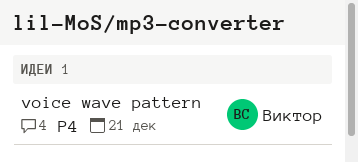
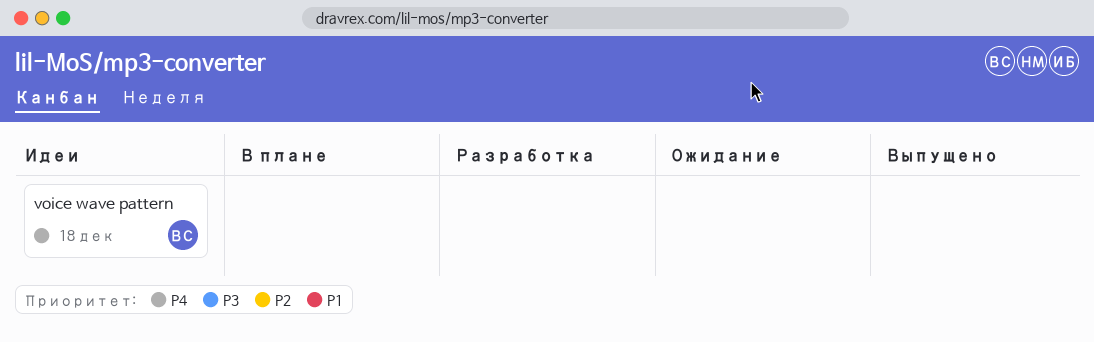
voice wave pattern, due: Dec 21 -> Dec 18

